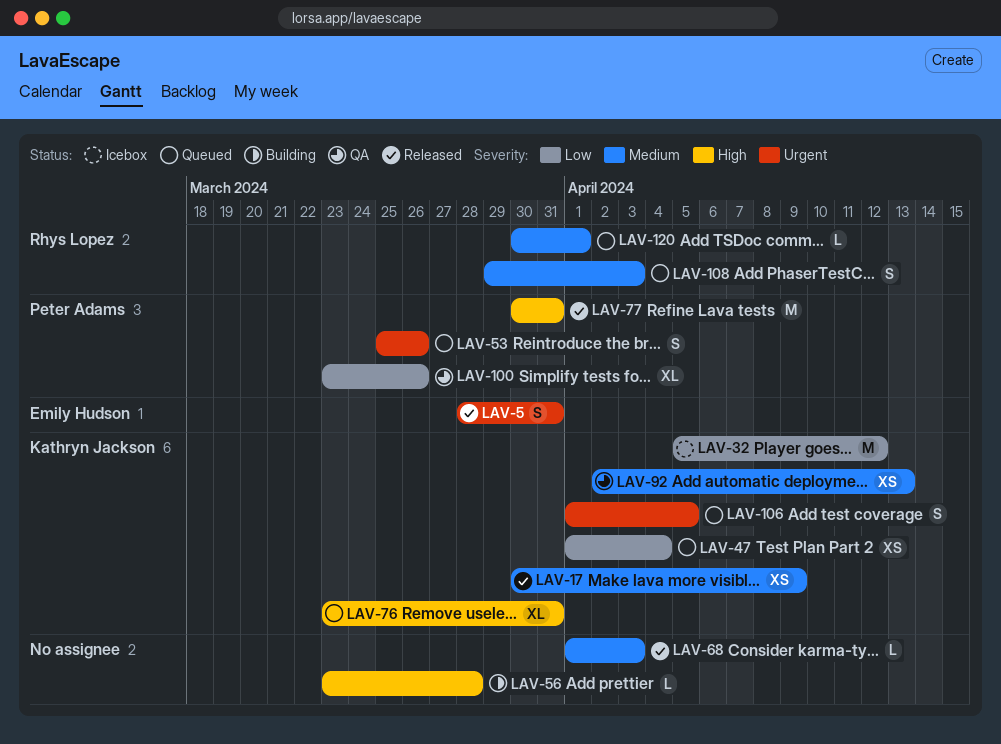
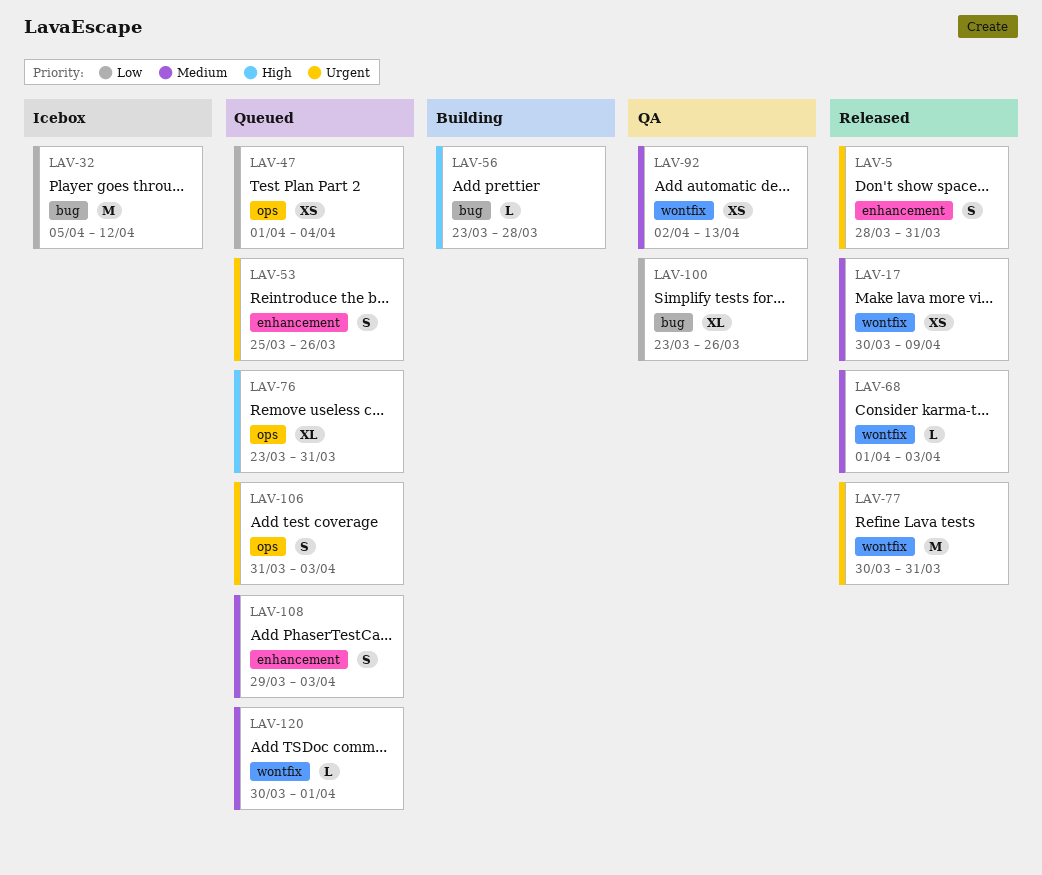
LAV-77, priority: High -> Urgent
LAV-106, start: Apr 1 -> Mar 31
LAV-106, due: Apr 5 -> Apr 3

